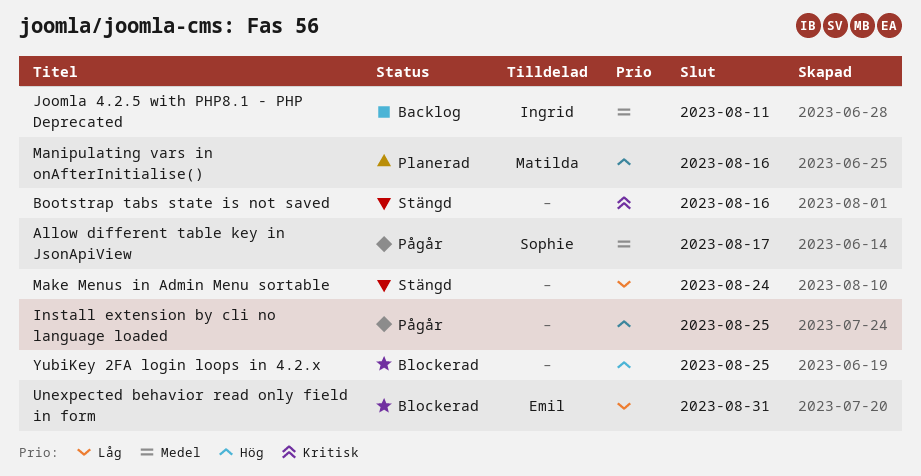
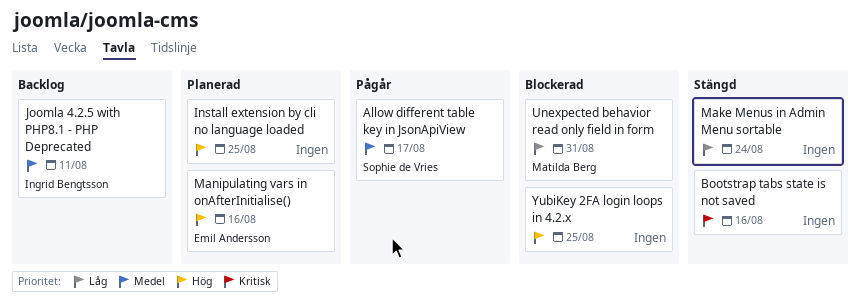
Install extension by cli no language loaded, status: Pågår -> Planerad
Manipulating vars in onAfterInitialise(), owner: Matilda Berg -> Emil Andersson
Unexpected behavior read only field in form, owner: Emil Andersson -> Matilda Berg

